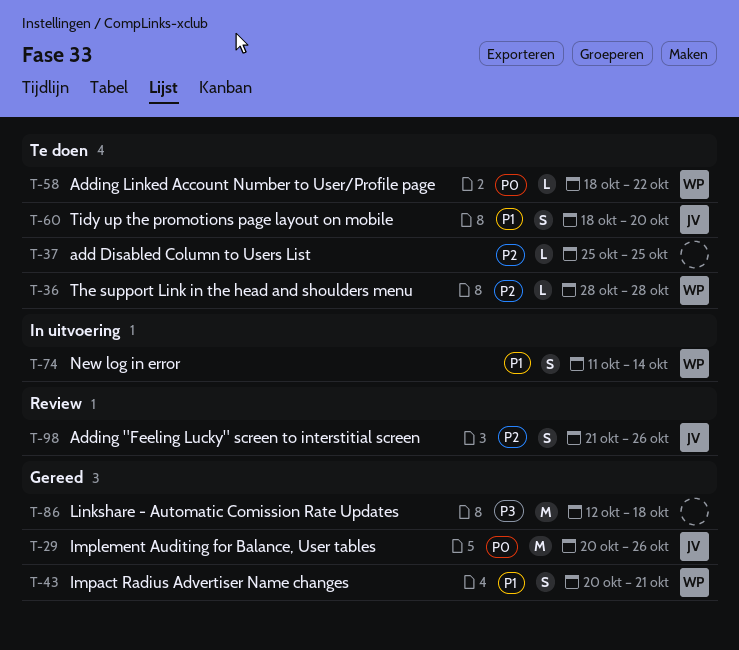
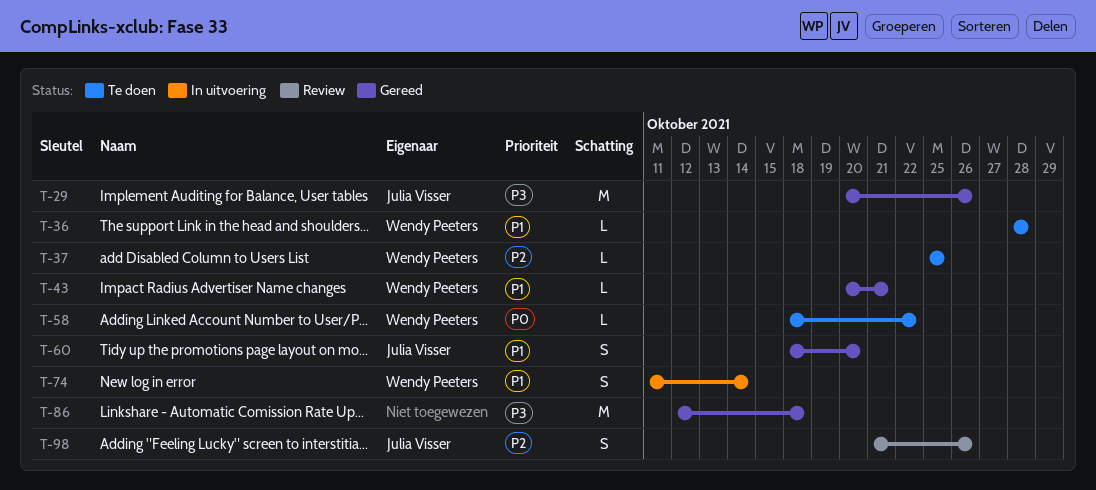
T-29, priority: P0 -> P3
T-36, priority: P2 -> P1
T-37, owner: none -> Wendy Peeters
T-43, estimate: S -> L
T-60, status: Te doen -> Gereed

